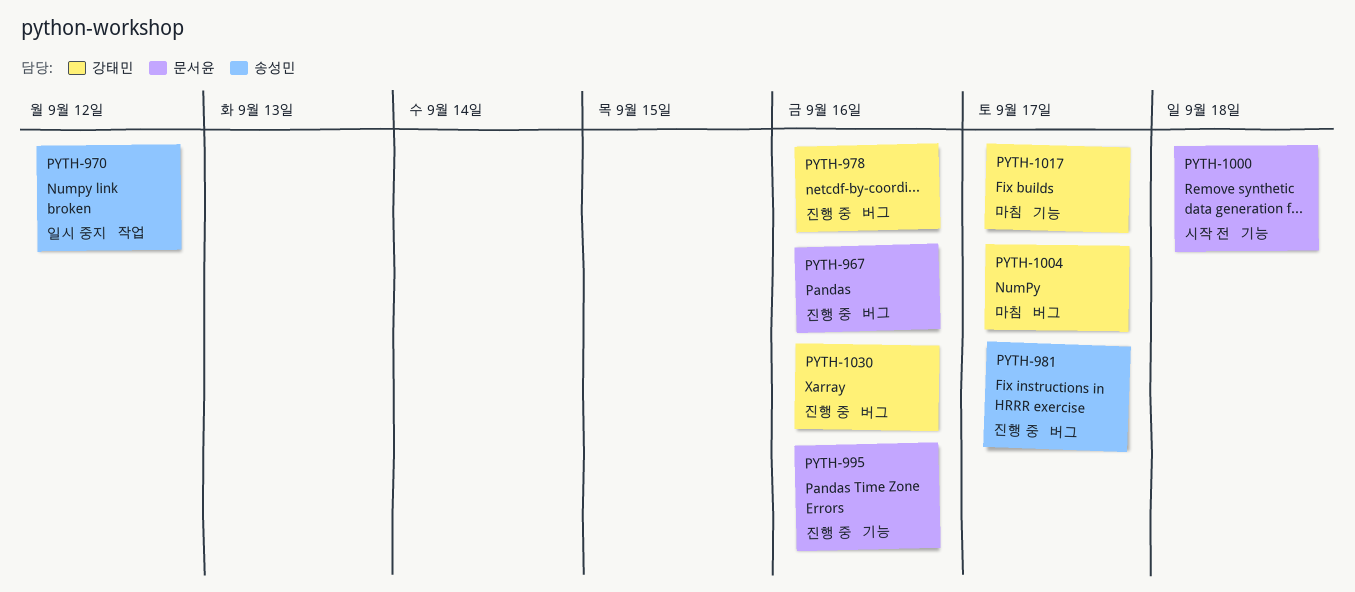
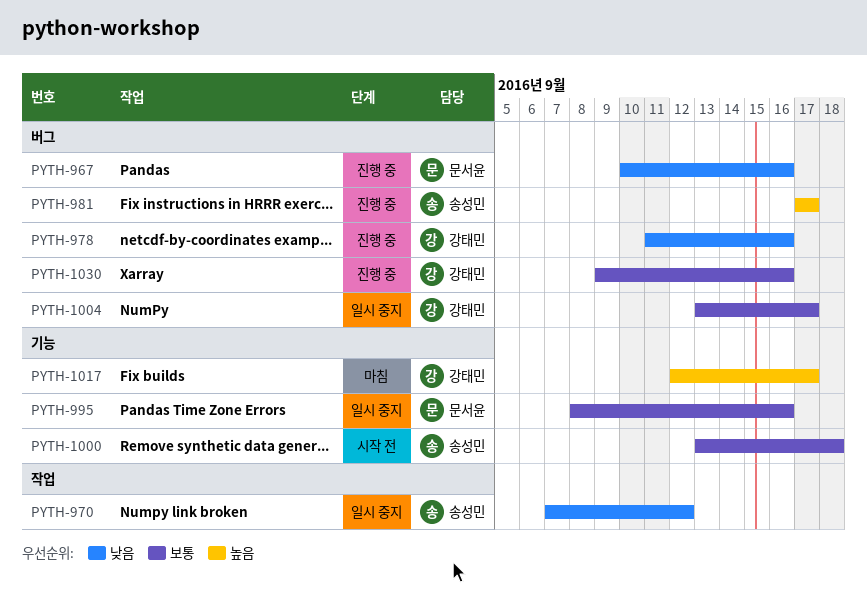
PYTH-995, status: 진행 중 -> 일시 중지
PYTH-1000, owner: 문서윤 -> 송성민
PYTH-1004, status: 마침 -> 일시 중지

